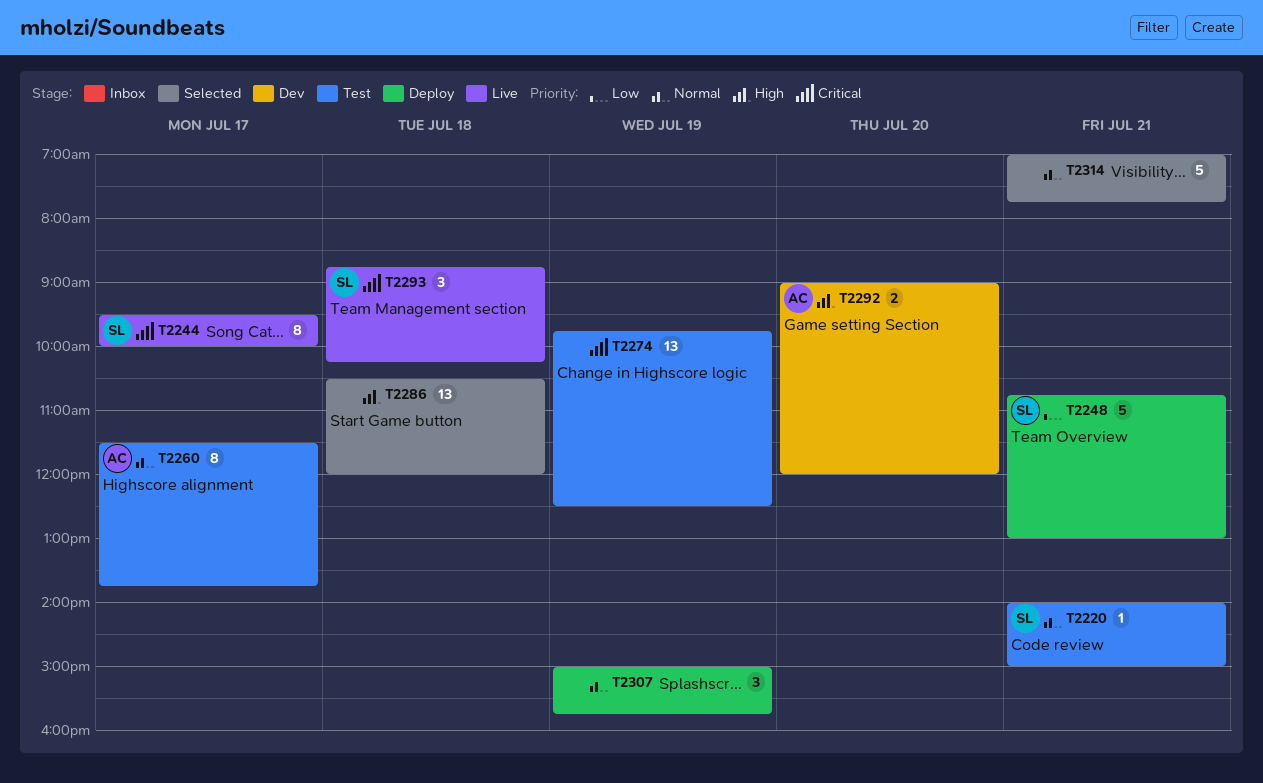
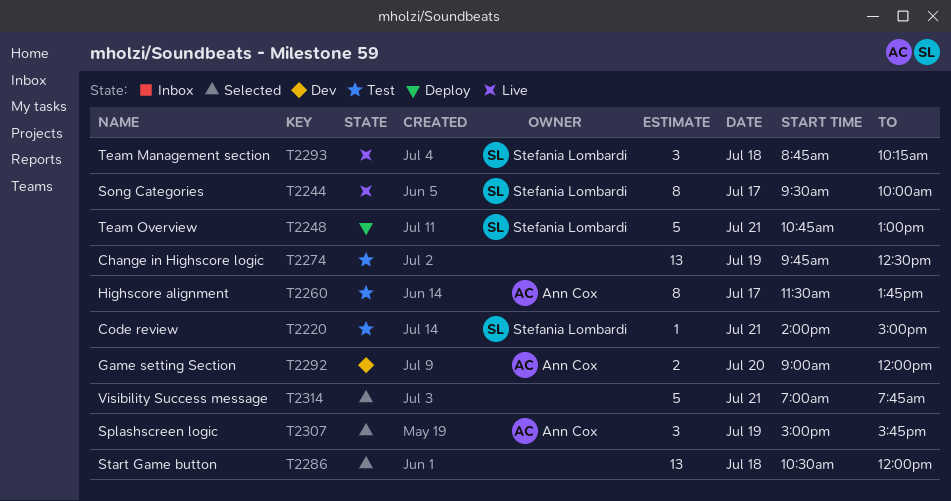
T2307, status: Deploy -> Selected
T2307, owner: none -> Ann Cox

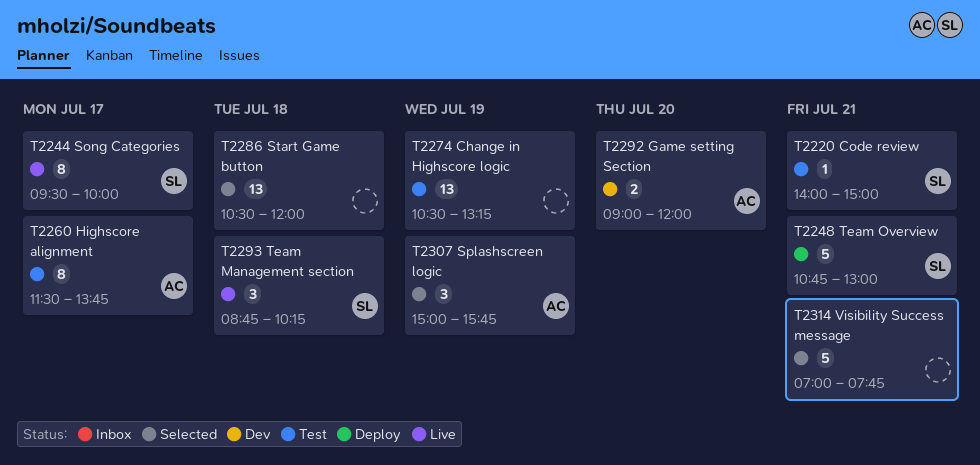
T2274, begins: 09:45 -> 10:30
T2274, ends: 12:30 -> 13:15

